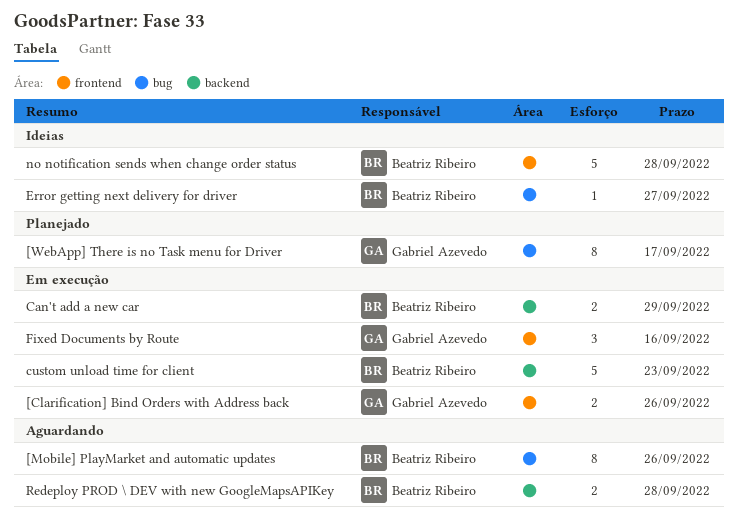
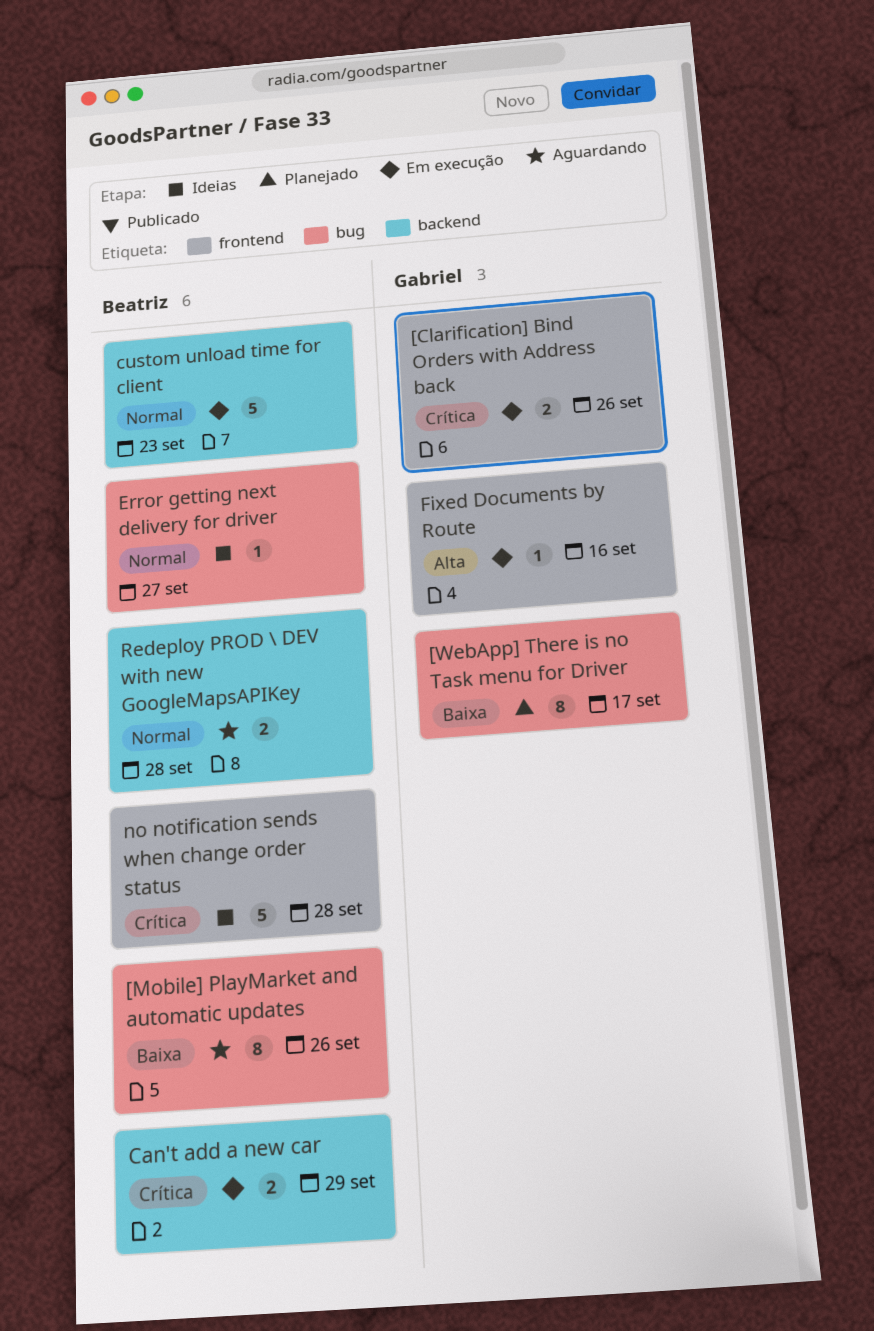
Fixed Documents by Route, estimate: 3 -> 1

